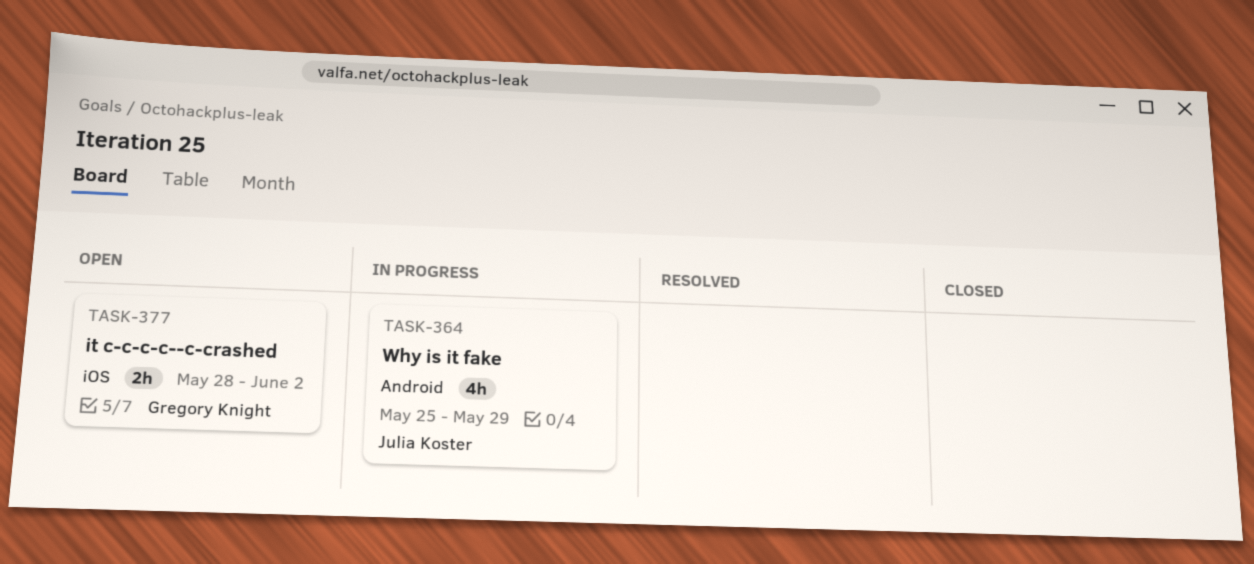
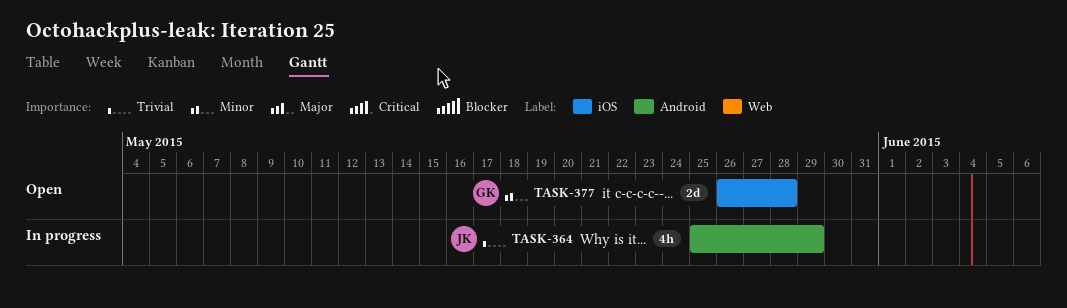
TASK-377, estimate: 2h -> 2d
TASK-377, start: May 28 -> May 26
TASK-377, due: Jun 2 -> May 28

